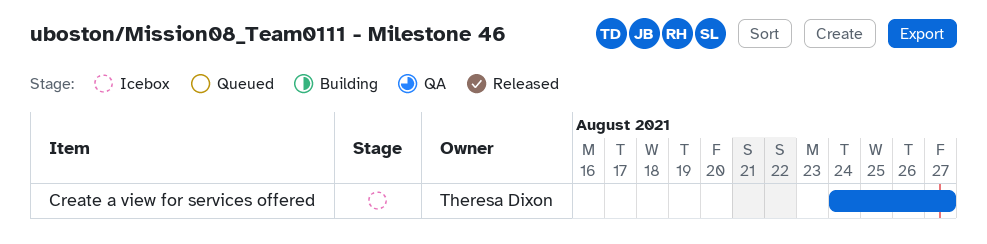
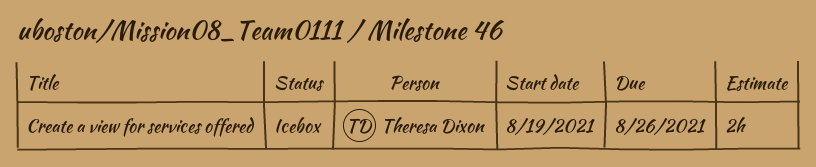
Create a view for services offered, start: Aug 24 -> Aug 19
Create a view for services offered, due: Aug 27 -> Aug 26

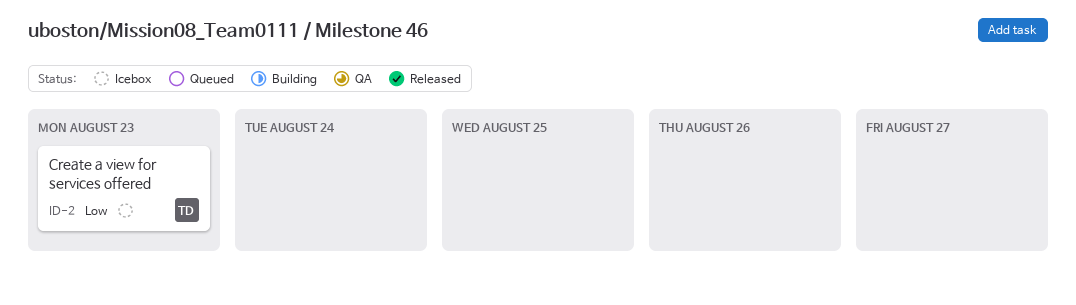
Create a view for services offered, due: Aug 26 -> Aug 23

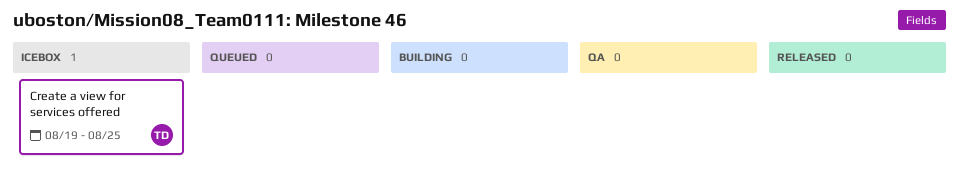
Create a view for services offered, due: Aug 23 -> Aug 25

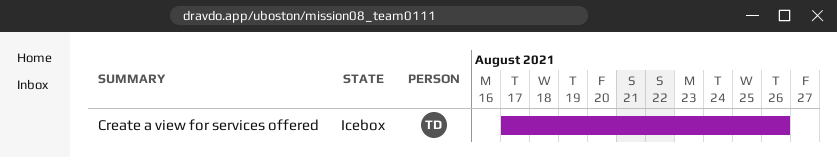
Create a view for services offered, start: Aug 19 -> Aug 17
Create a view for services offered, due: Aug 25 -> Aug 26

